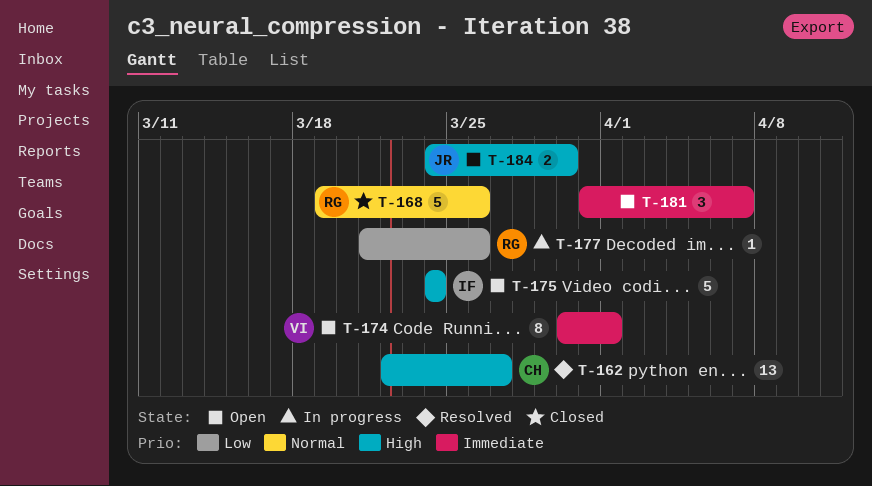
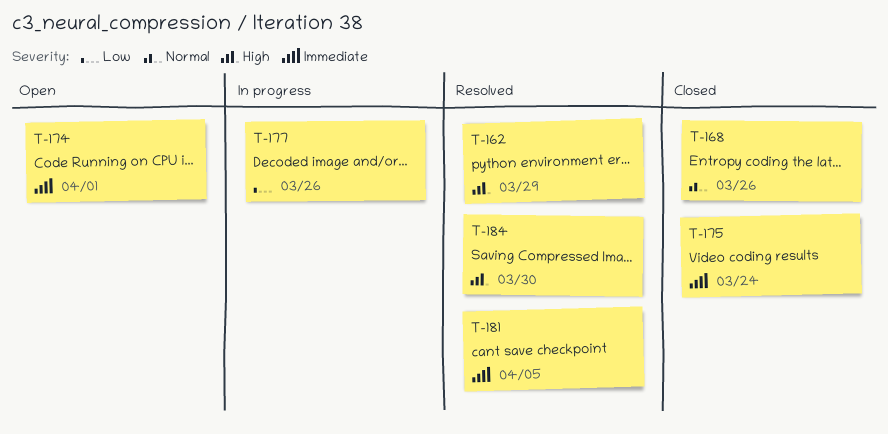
T-162, due: Mar 27 -> Mar 29
T-175, status: Open -> Closed
T-175, priority: High -> Immediate
T-181, status: Open -> Resolved
T-181, due: Apr 7 -> Apr 5
T-184, status: Open -> Resolved

